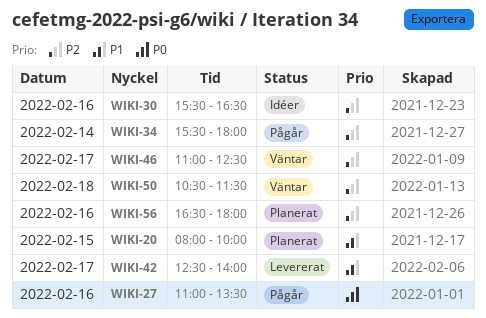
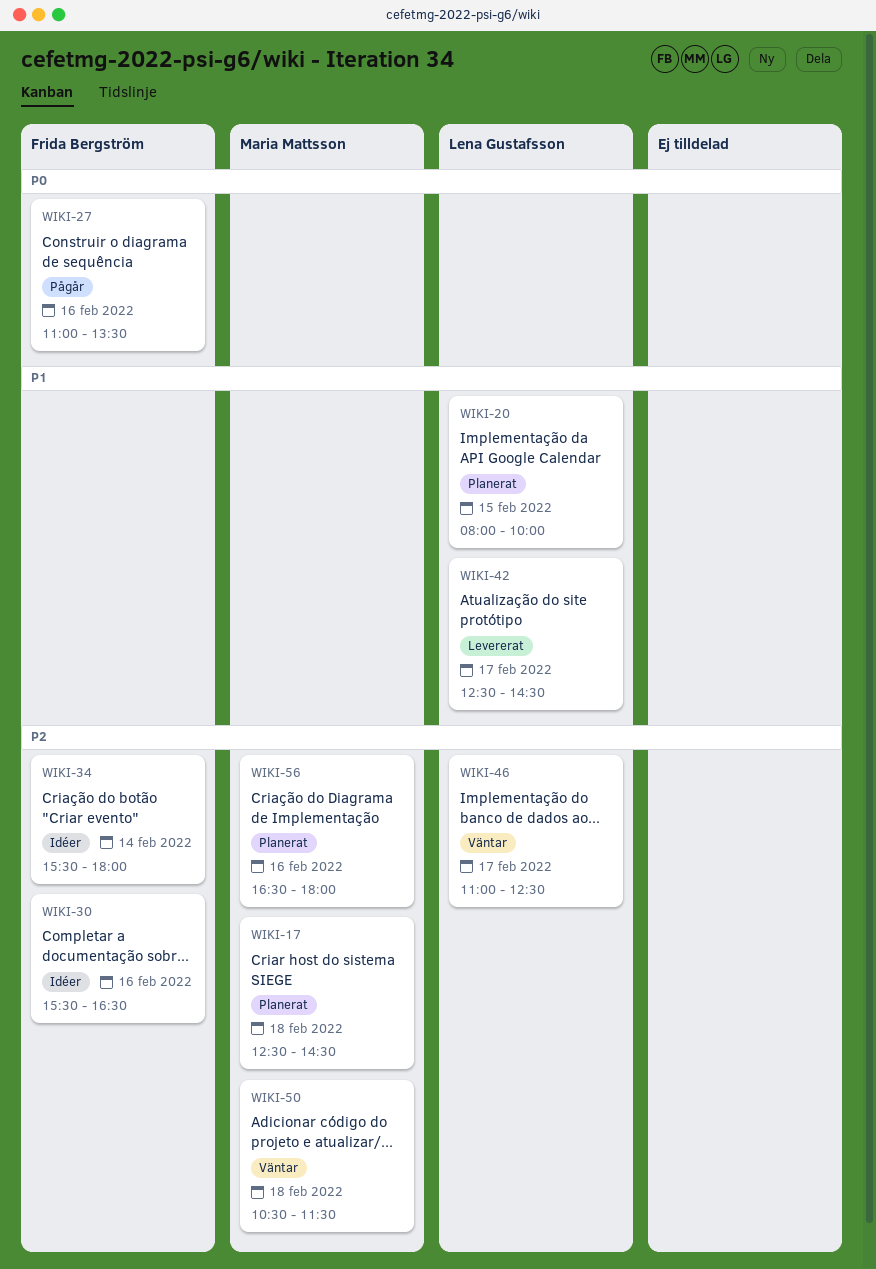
WIKI-17: none -> present
WIKI-34, status: Pågår -> Idéer
WIKI-42, ends: 14:00 -> 14:30

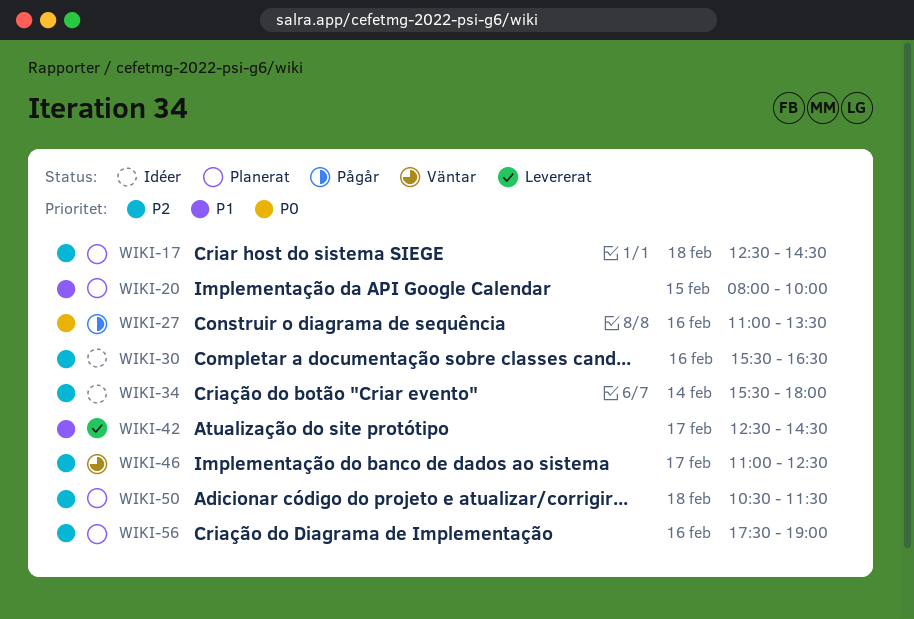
WIKI-50, status: Väntar -> Planerat
WIKI-56, begins: 16:30 -> 17:30
WIKI-56, ends: 18:00 -> 19:00

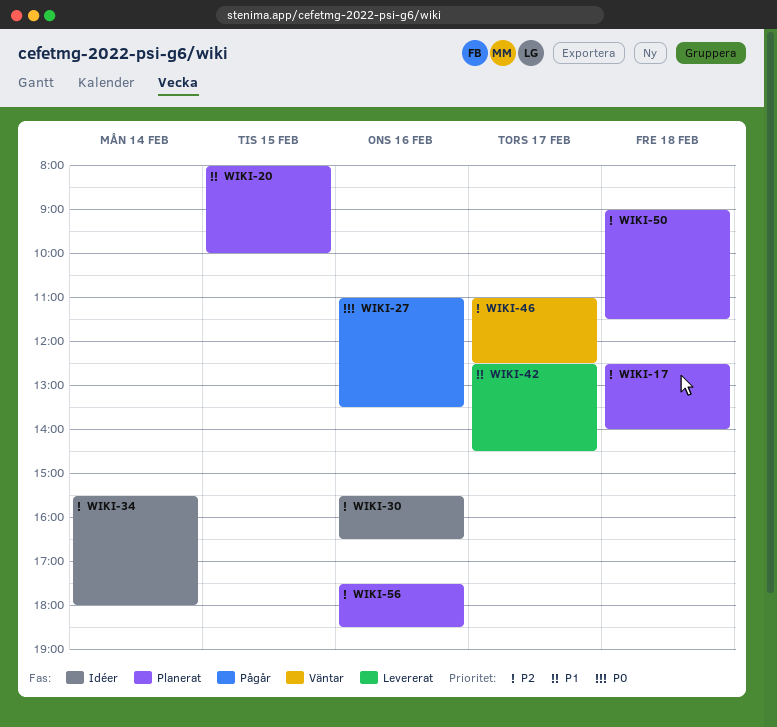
WIKI-17, ends: 14:30 -> 14:00
WIKI-50, begins: 10:30 -> 09:00
WIKI-56, ends: 19:00 -> 18:30

